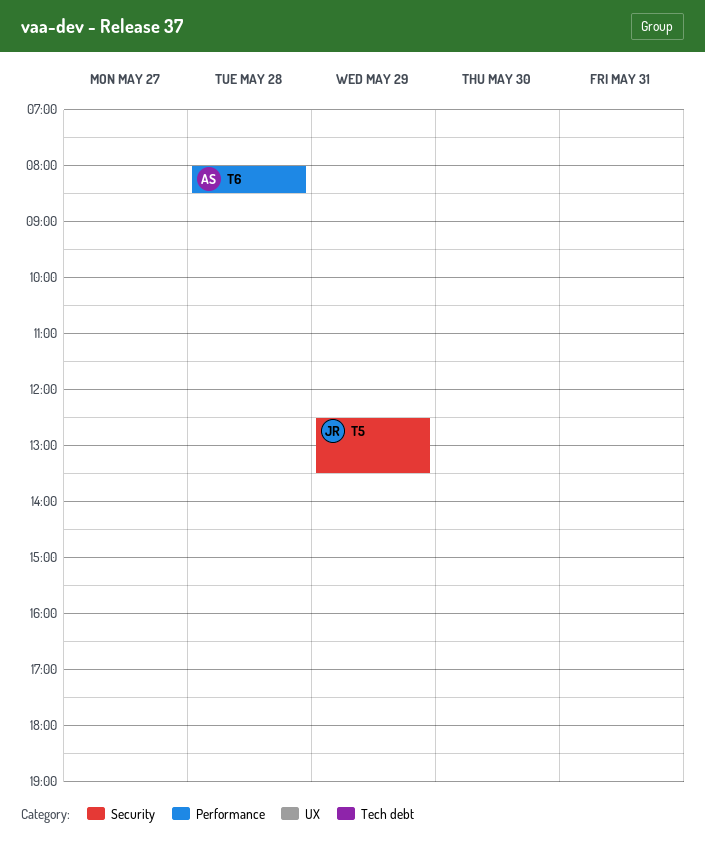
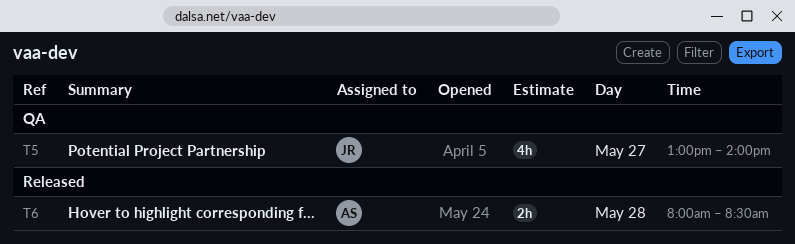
T5, day: May 29 -> May 27
T5, begins: 12:30 -> 13:00
T5, ends: 13:30 -> 14:00

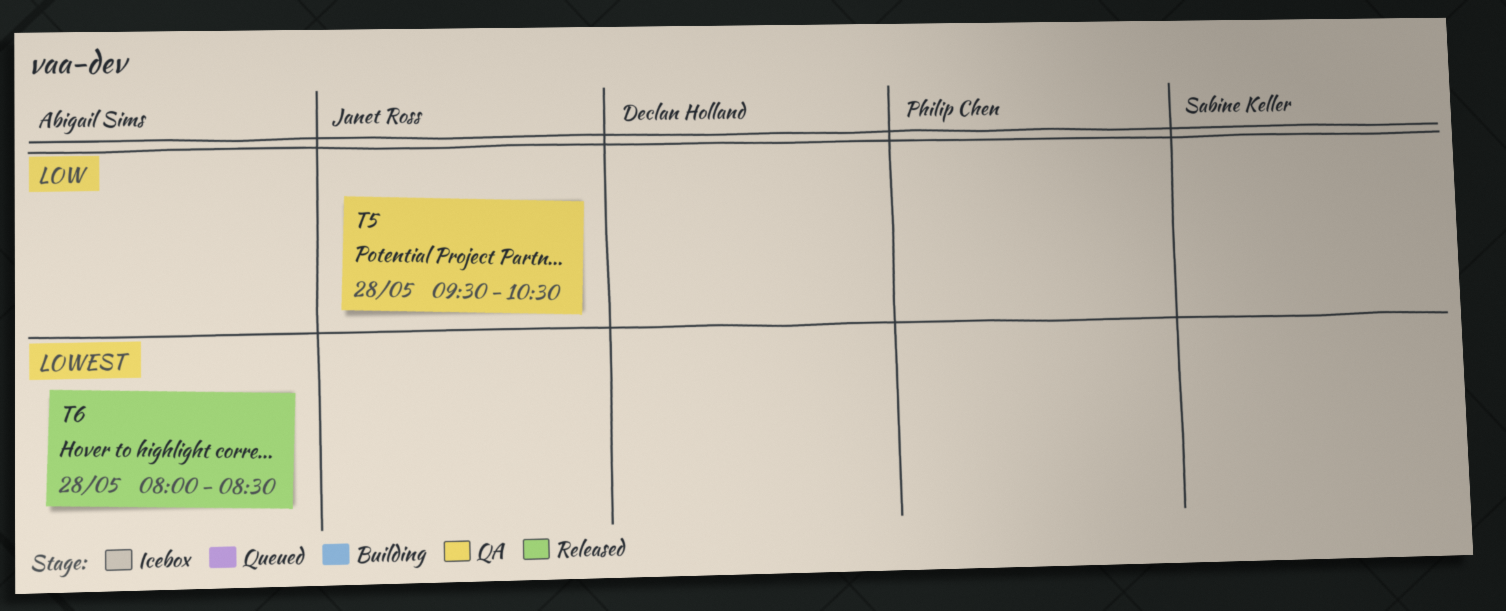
T5, day: May 27 -> May 28
T5, begins: 13:00 -> 09:30
T5, ends: 14:00 -> 10:30

